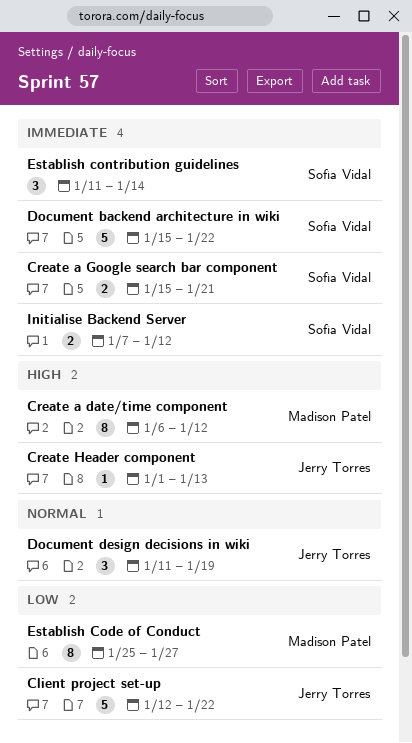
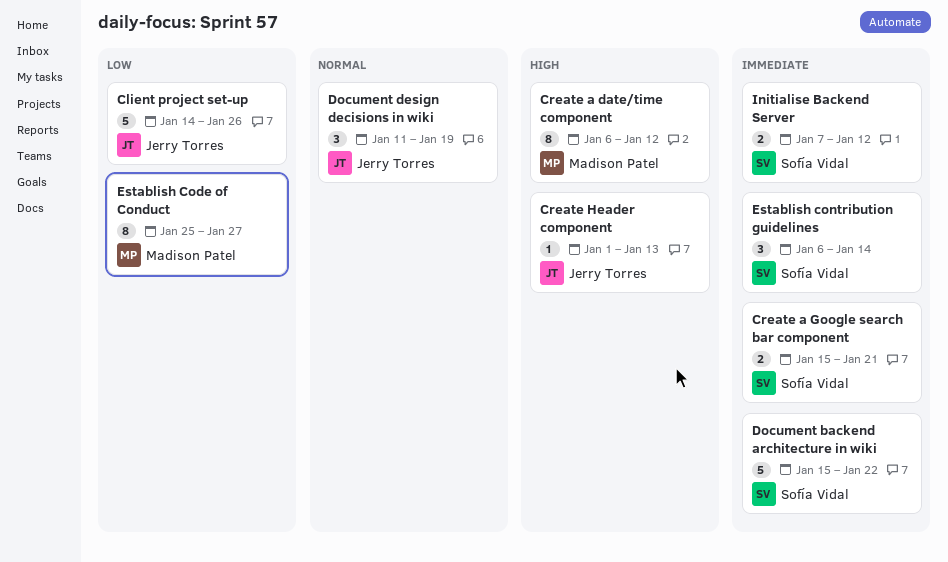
Client project set-up, start: Jan 12 -> Jan 14
Client project set-up, due: Jan 22 -> Jan 26
Establish contribution guidelines, start: Jan 11 -> Jan 6

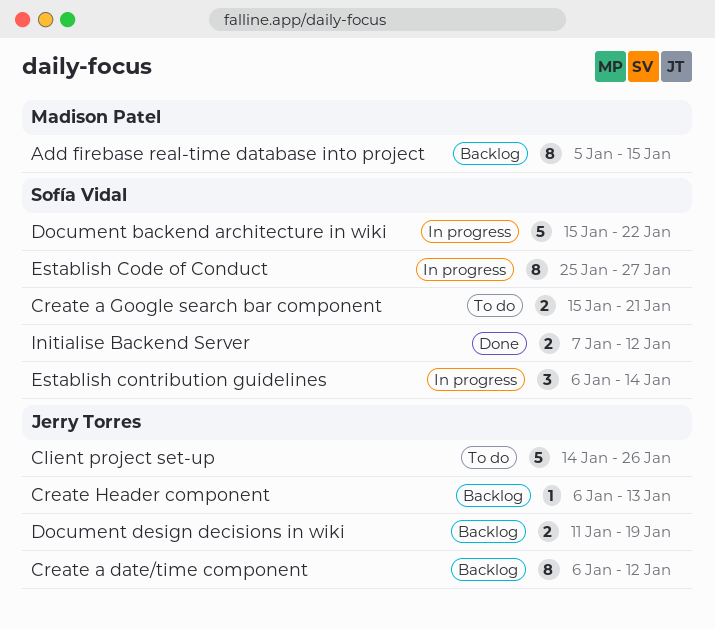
Add firebase real-time database into project: none -> present
Create a date/time component, owner: Madison Patel -> Jerry Torres
Create Header component, start: Jan 1 -> Jan 6
Document design decisions in wiki, estimate: 3 -> 2
Establish Code of Conduct, owner: Madison Patel -> Sofía Vidal

